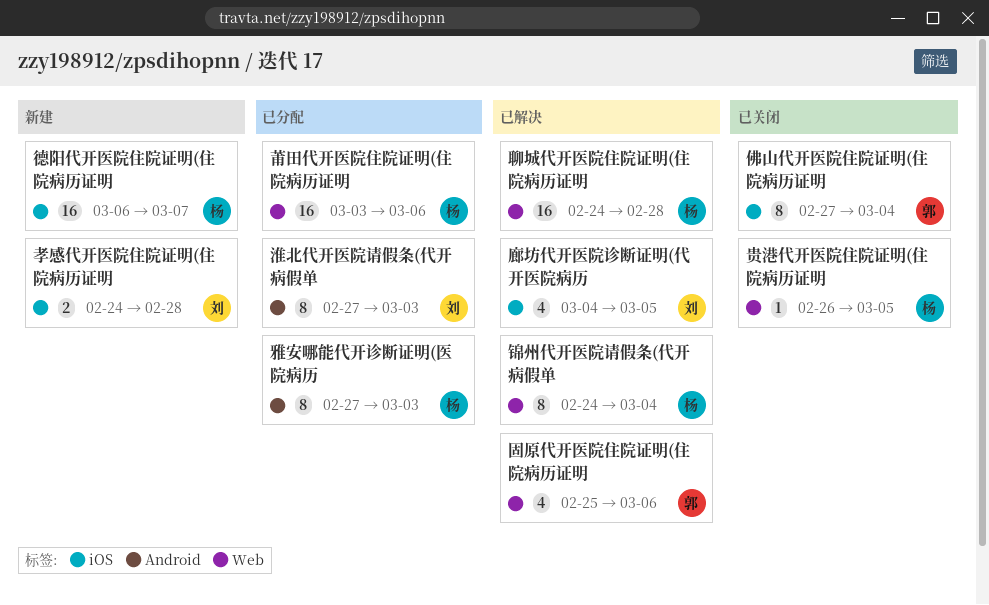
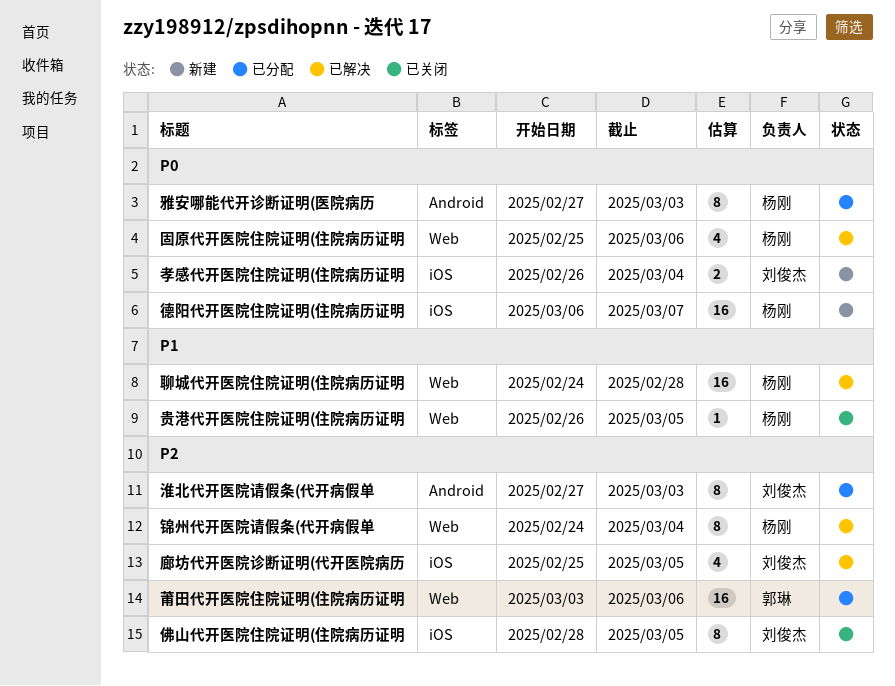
佛山代开医院住院证明(住院病历证明, owner: 郭琳 -> 刘俊杰
佛山代开医院住院证明(住院病历证明, start: Feb 27 -> Feb 28
佛山代开医院住院证明(住院病历证明, due: Mar 4 -> Mar 5
固原代开医院住院证明(住院病历证明, owner: 郭琳 -> 杨刚
孝感代开医院住院证明(住院病历证明, start: Feb 24 -> Feb 26
孝感代开医院住院证明(住院病历证明, due: Feb 28 -> Mar 4
廊坊代开医院诊断证明(代开医院病历, start: Mar 4 -> Feb 25
莆田代开医院住院证明(住院病历证明, owner: 杨刚 -> 郭琳

